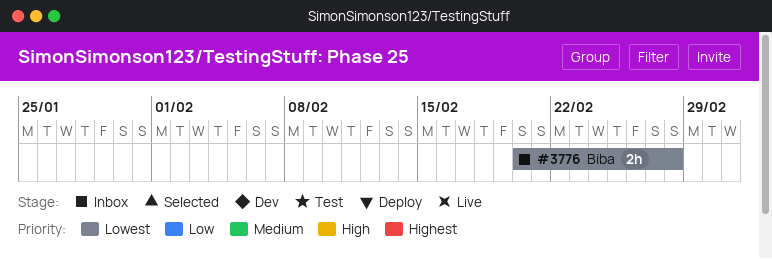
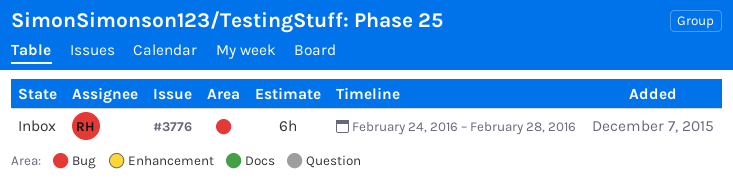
#3776, estimate: 2h -> 6h
#3776, start: Feb 20 -> Feb 24

